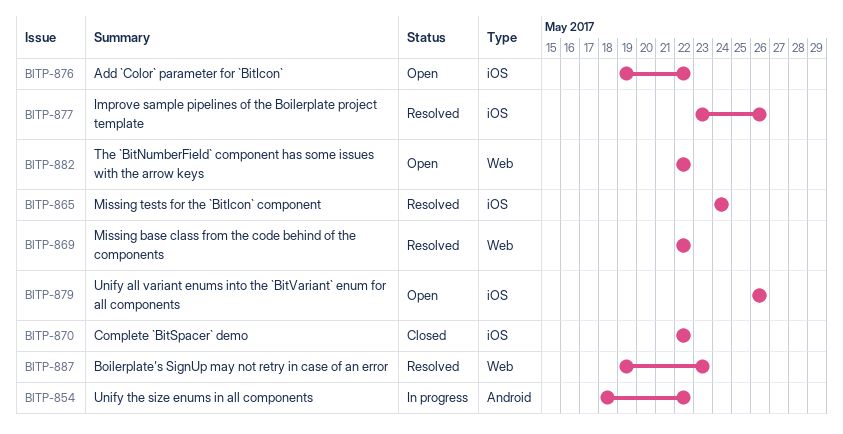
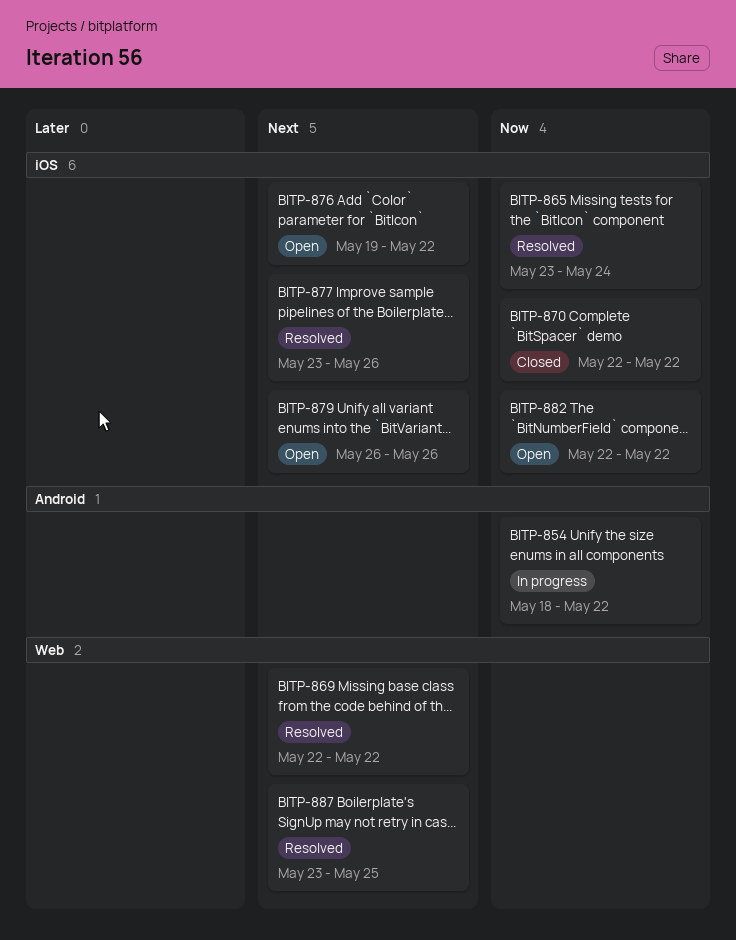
BITP-865, start: May 24 -> May 23
BITP-882, label: Web -> iOS
BITP-887, start: May 19 -> May 23
BITP-887, due: May 23 -> May 25

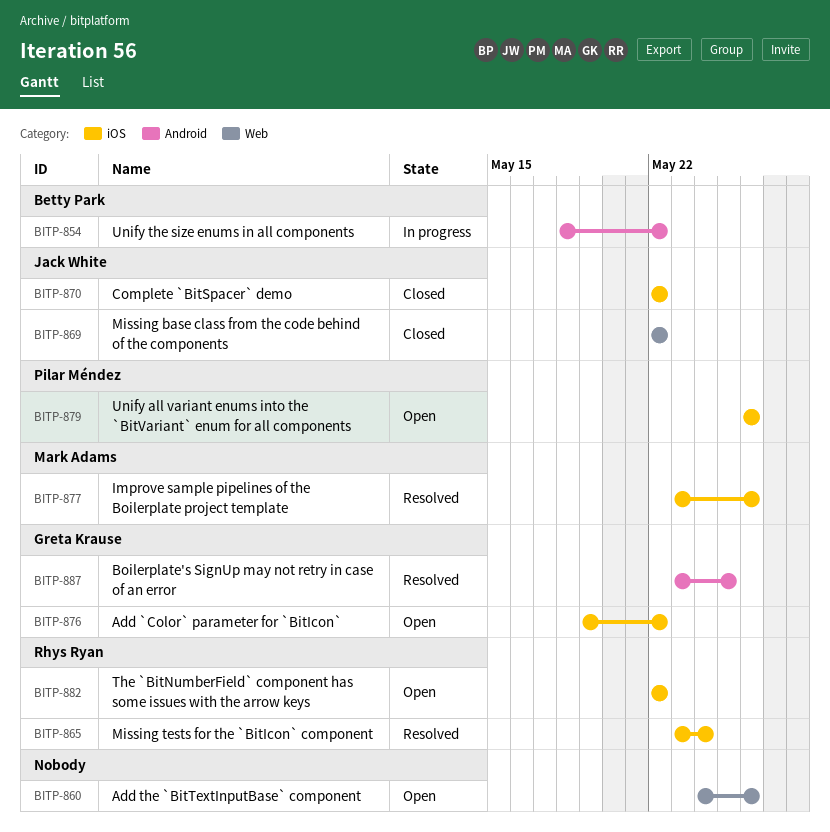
BITP-860: none -> present
BITP-869, status: Resolved -> Closed
BITP-887, label: Web -> Android

